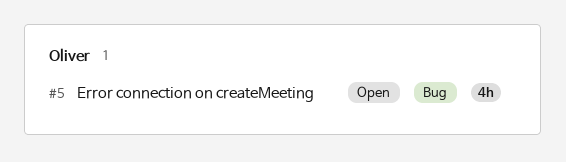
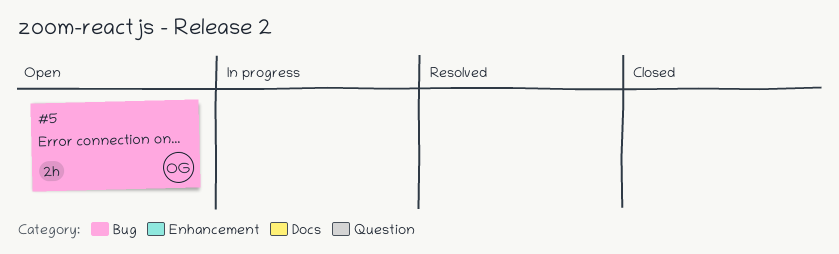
#5, estimate: 4h -> 2h

